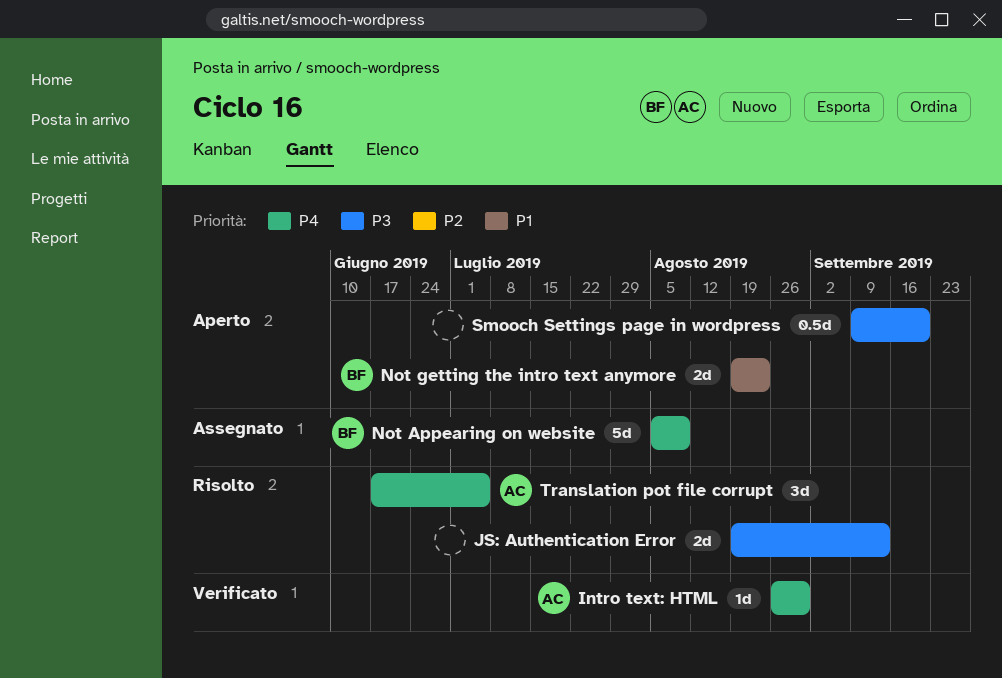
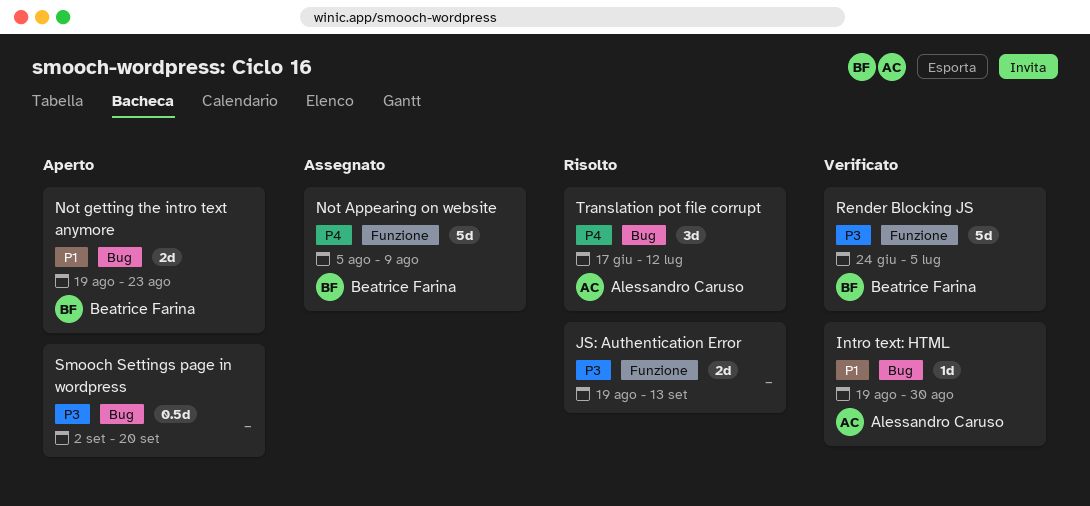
Intro text: HTML, priority: P4 -> P1
Intro text: HTML, start: Aug 26 -> Aug 19
Render Blocking JS: none -> present
Smooch Settings page in wordpress, start: Sep 9 -> Sep 2
Translation pot file corrupt, due: Jul 5 -> Jul 12

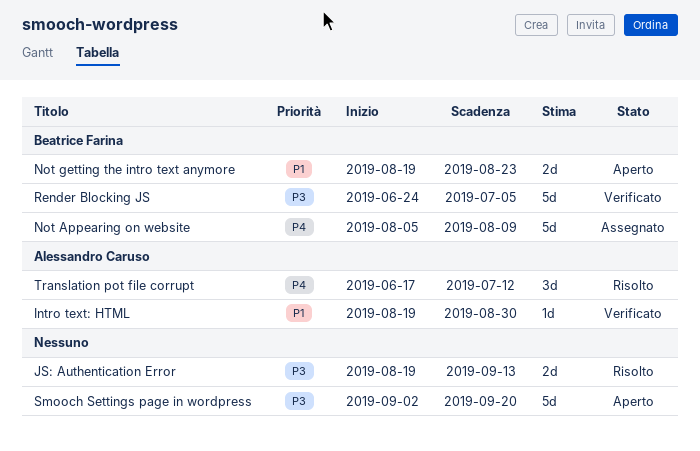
Smooch Settings page in wordpress, estimate: 0.5d -> 5d

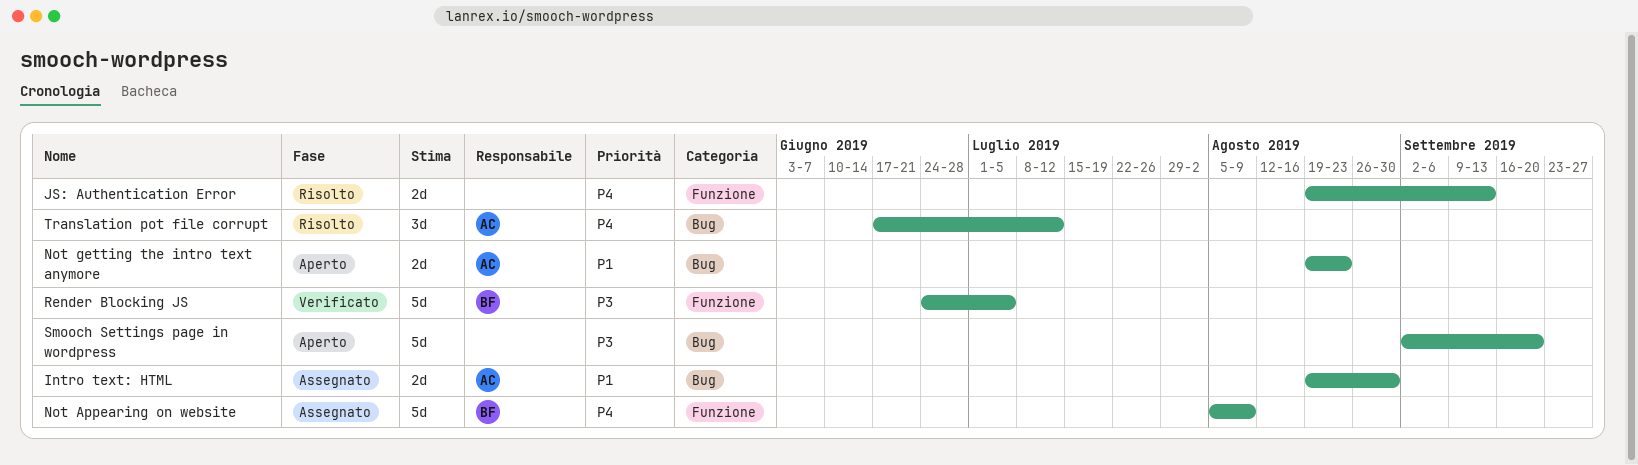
Intro text: HTML, status: Verificato -> Assegnato
Intro text: HTML, estimate: 1d -> 2d
JS: Authentication Error, priority: P3 -> P4
Not getting the intro text anymore, owner: Beatrice Farina -> Alessandro Caruso

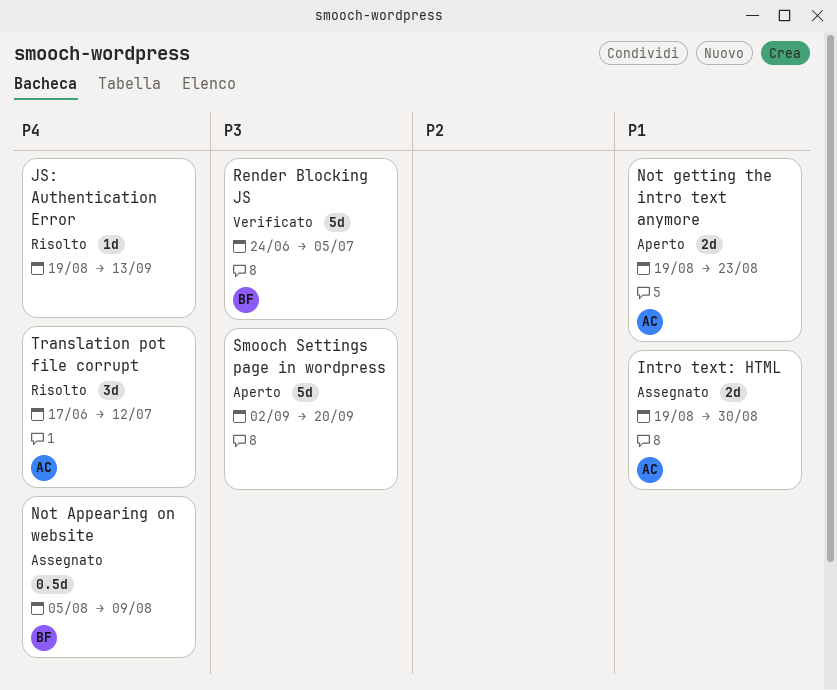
JS: Authentication Error, estimate: 2d -> 1d
Not Appearing on website, estimate: 5d -> 0.5d

